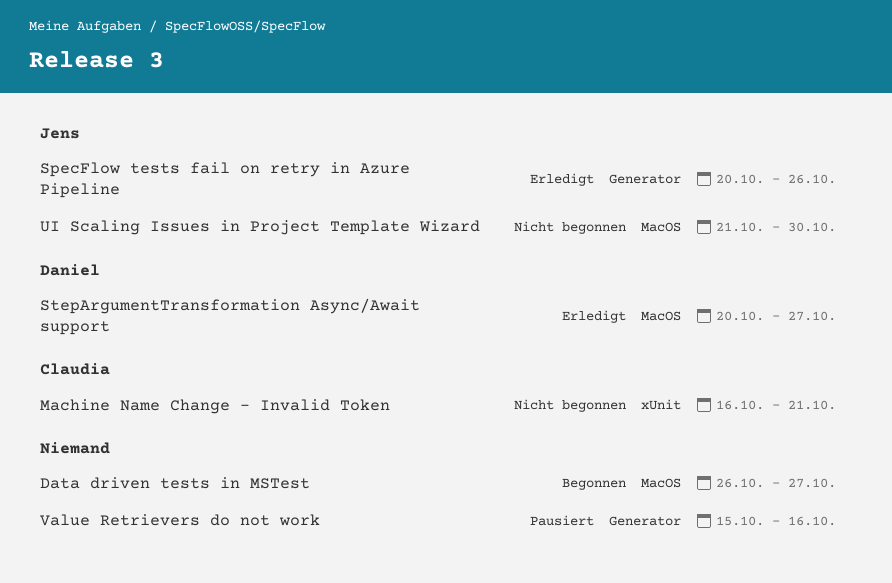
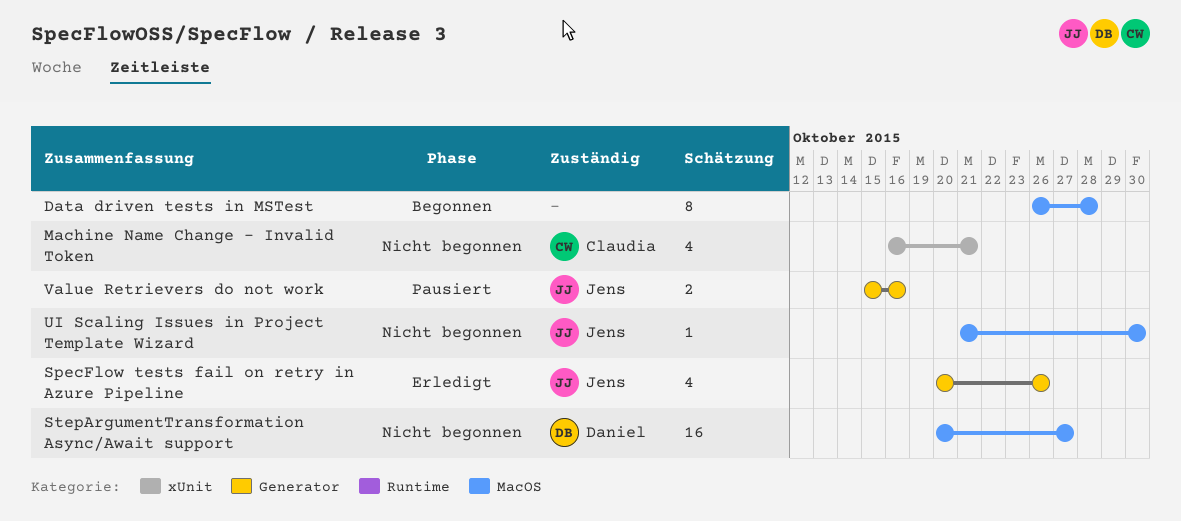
Data driven tests in MSTest, due: Oct 27 -> Oct 28
StepArgumentTransformation Async/Await support, status: Erledigt -> Nicht begonnen
Value Retrievers do not work, owner: none -> Jens

